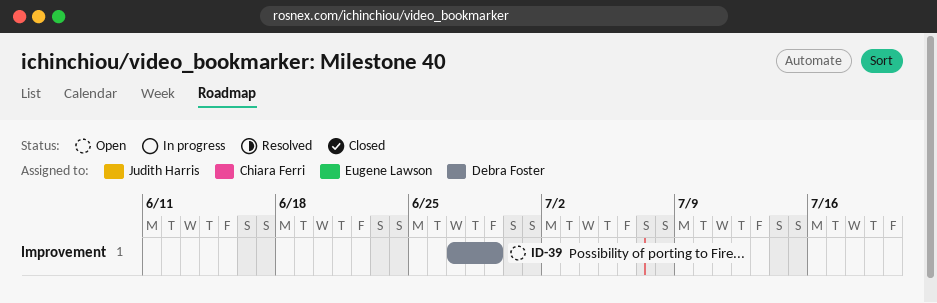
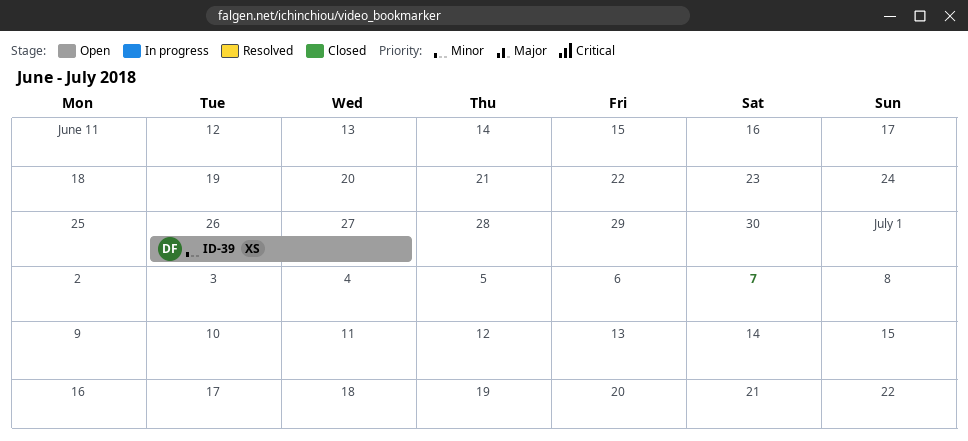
ID-39, start: Jun 27 -> Jun 26
ID-39, due: Jun 29 -> Jun 27

